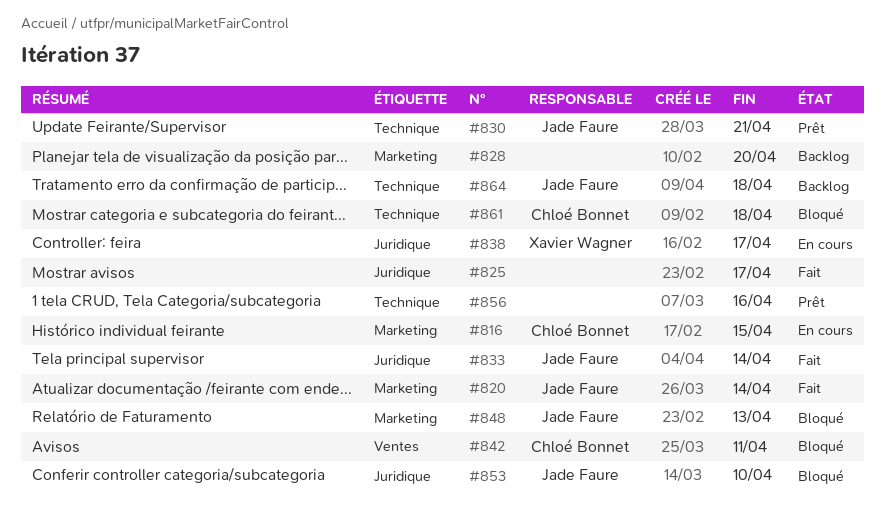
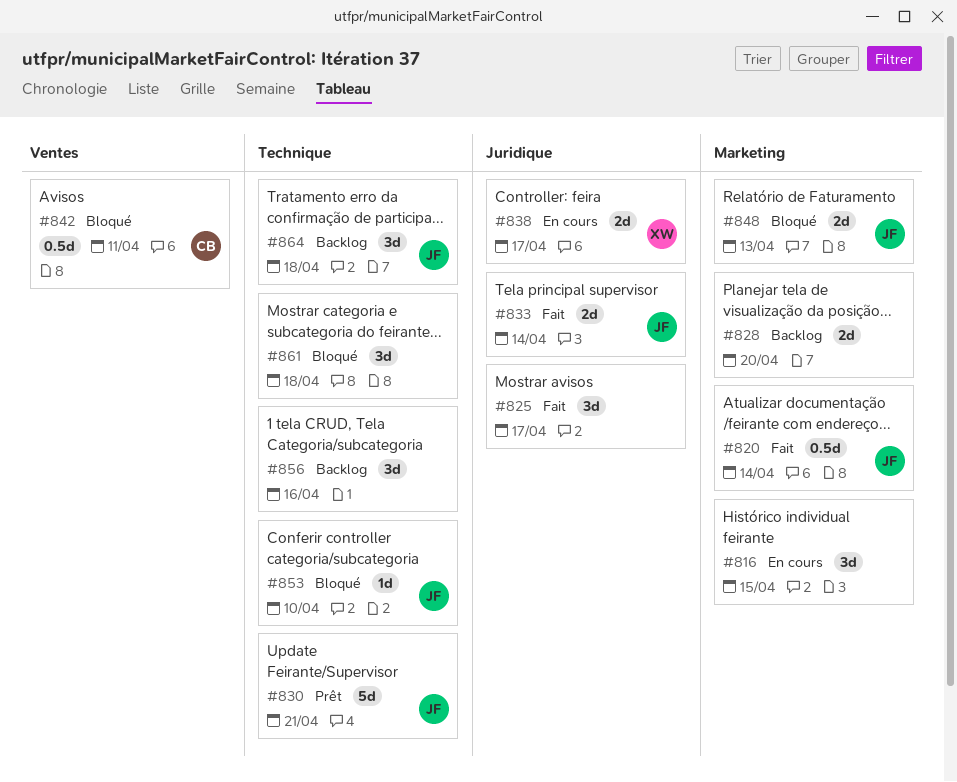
#816, owner: Chloé Bonnet -> none
#853, label: Juridique -> Technique
#856, status: Prêt -> Backlog
#861, owner: Chloé Bonnet -> none

